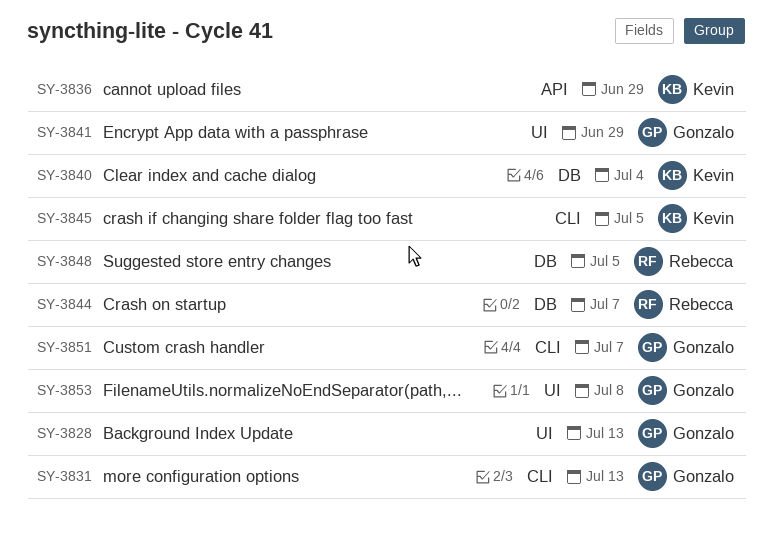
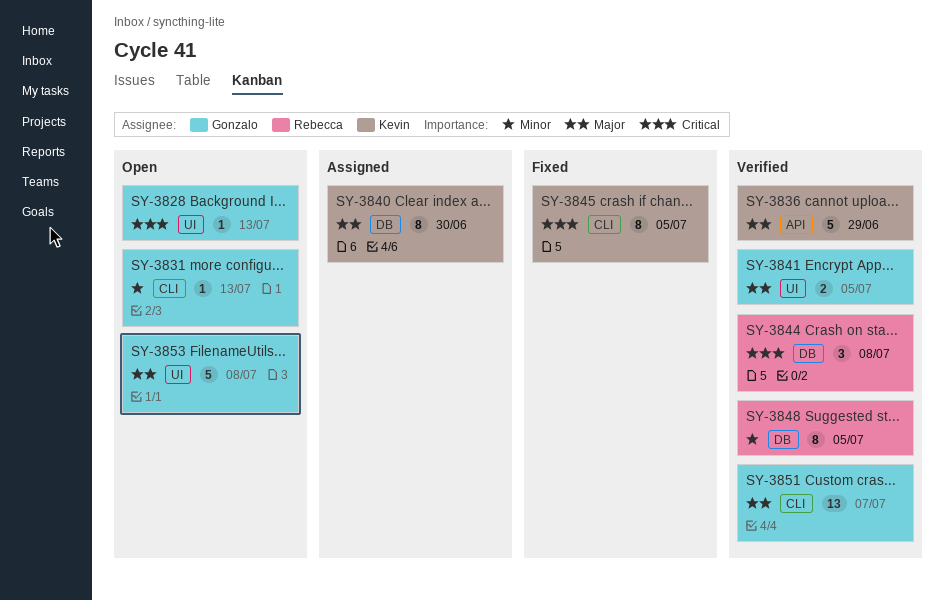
SY-3840, due: Jul 4 -> Jun 30
SY-3841, due: Jun 29 -> Jul 5
SY-3844, due: Jul 7 -> Jul 8

